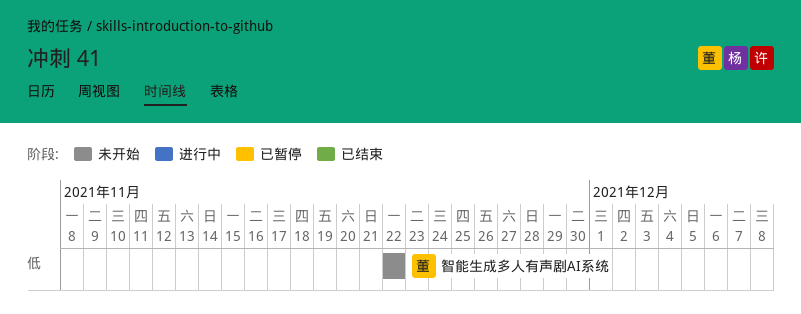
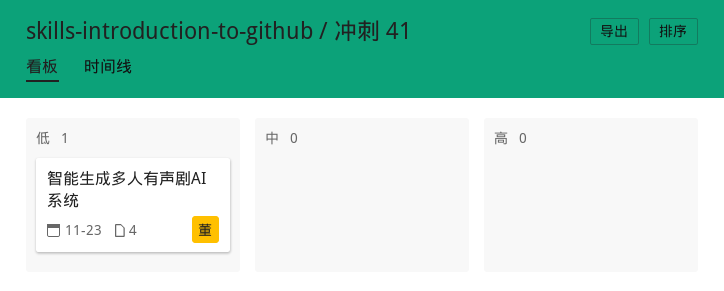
智能生成多人有声剧AI系统, due: Nov 22 -> Nov 23

